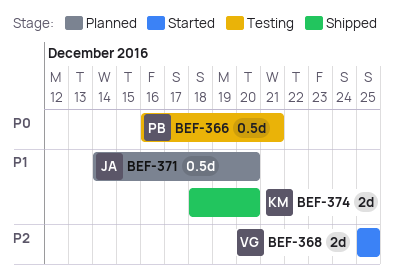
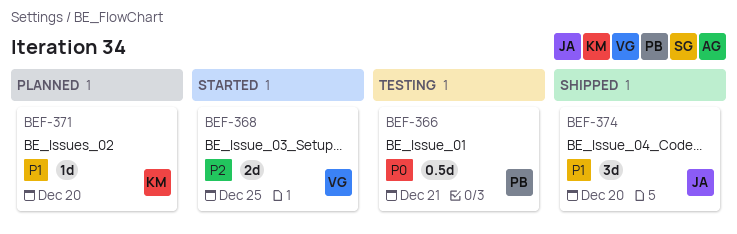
BEF-371, owner: JA -> KM
BEF-371, estimate: 0.5d -> 1d
BEF-374, owner: KM -> JA
BEF-374, estimate: 2d -> 3d

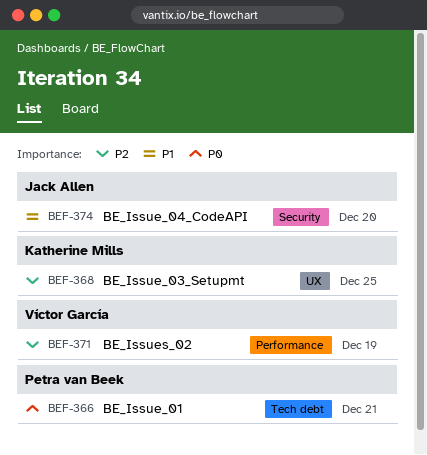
BEF-368, owner: Víctor García -> Katherine Mills
BEF-371, owner: Katherine Mills -> Víctor García
BEF-371, priority: P1 -> P2
BEF-371, due: Dec 20 -> Dec 19

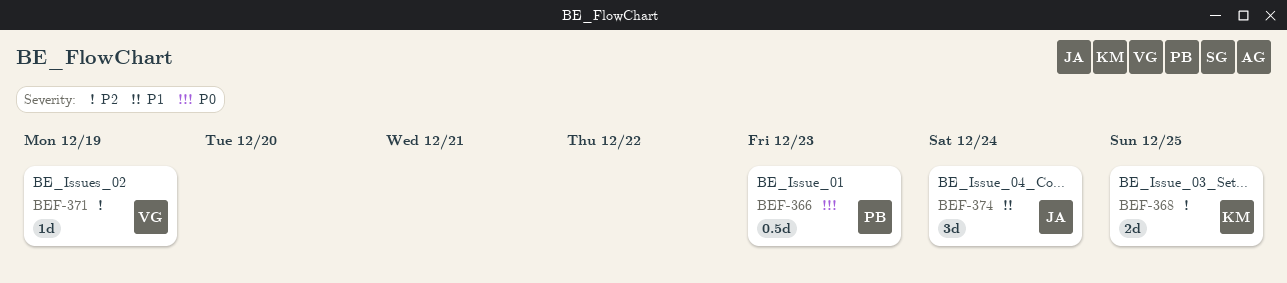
BEF-366, due: Dec 21 -> Dec 23
BEF-374, due: Dec 20 -> Dec 24

